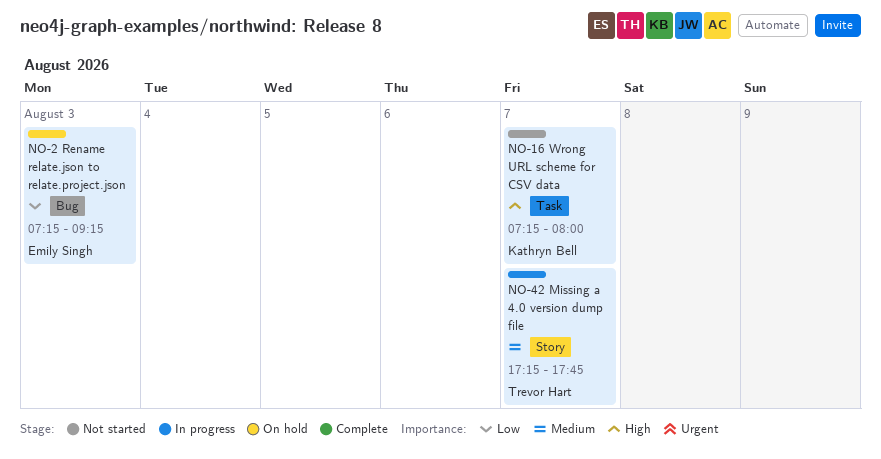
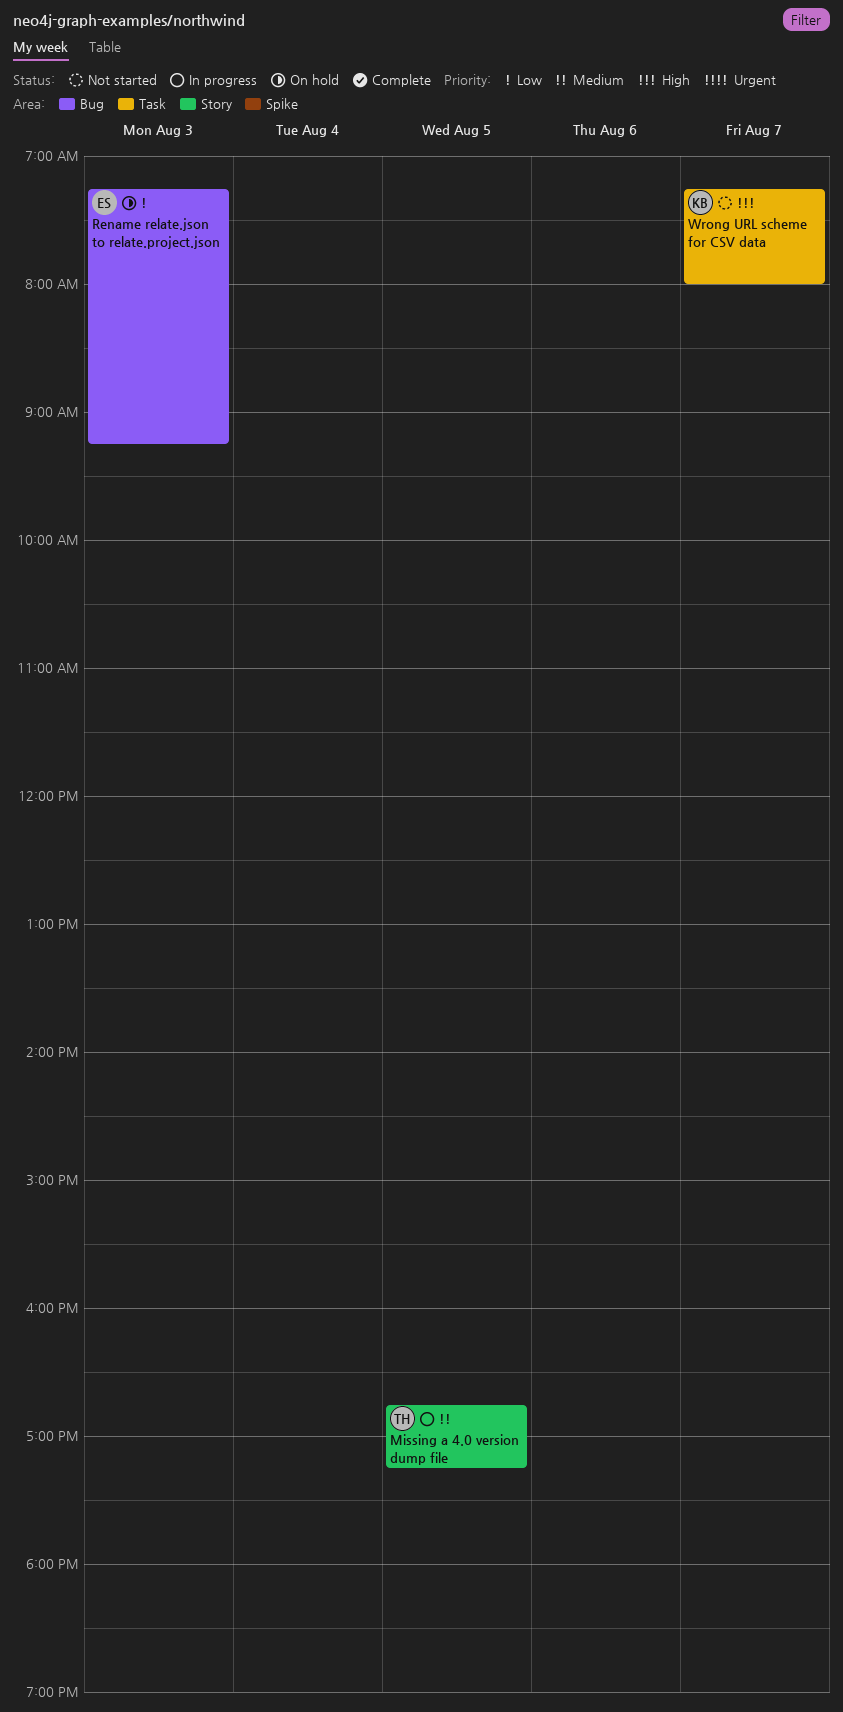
Missing a 4.0 version dump file, day: Aug 7 -> Aug 5
Missing a 4.0 version dump file, begins: 17:15 -> 16:45
Missing a 4.0 version dump file, ends: 17:45 -> 17:15

